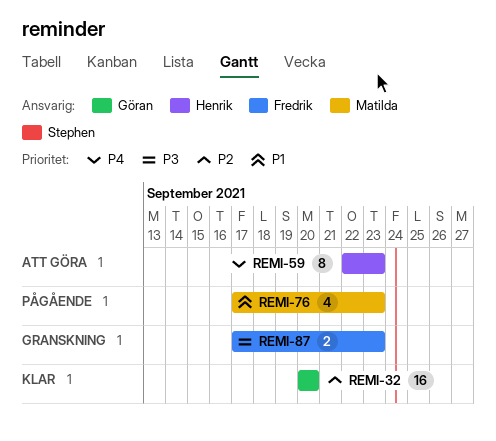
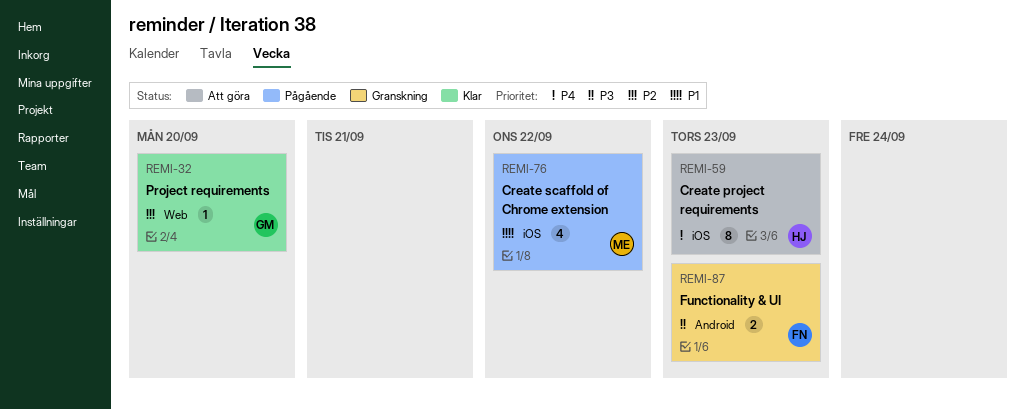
REMI-32, estimate: 16 -> 1
REMI-76, due: Sep 23 -> Sep 22

